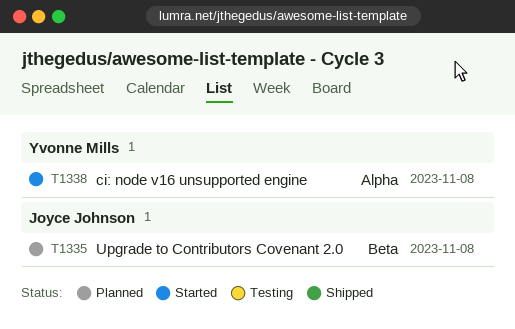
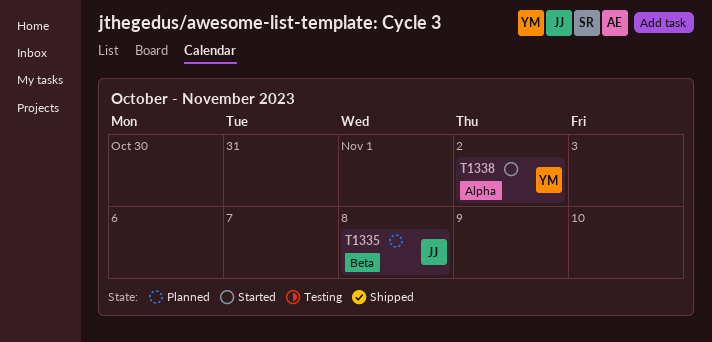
T1338, due: Nov 8 -> Nov 2

